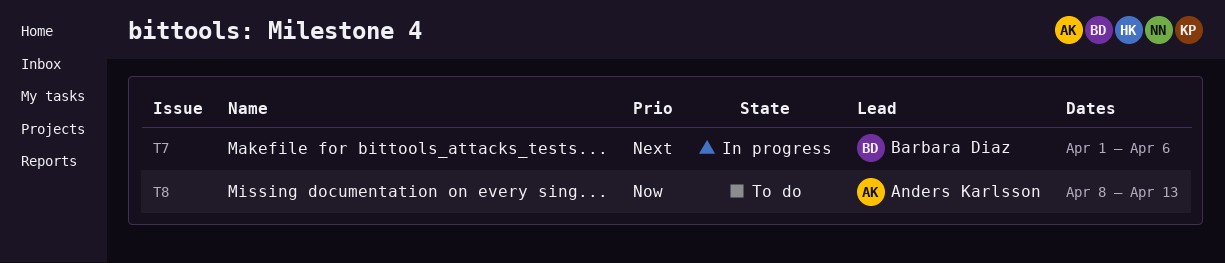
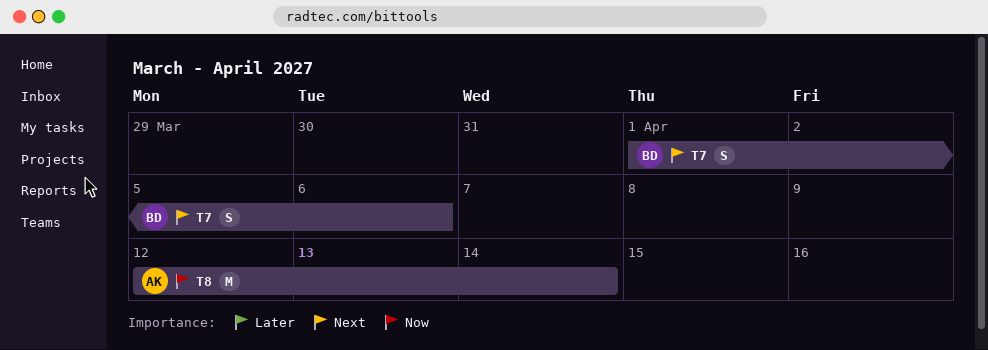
T8, start: Apr 8 -> Apr 12
T8, due: Apr 13 -> Apr 14

